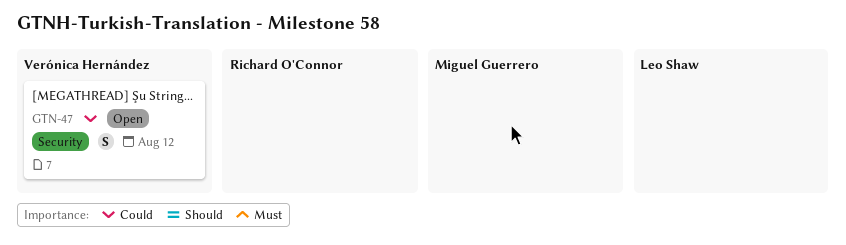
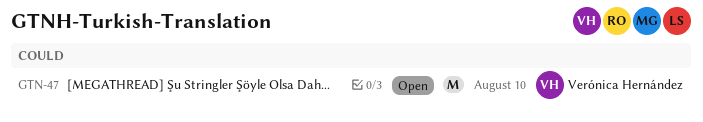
GTN-47, estimate: S -> M
GTN-47, due: Aug 12 -> Aug 10

